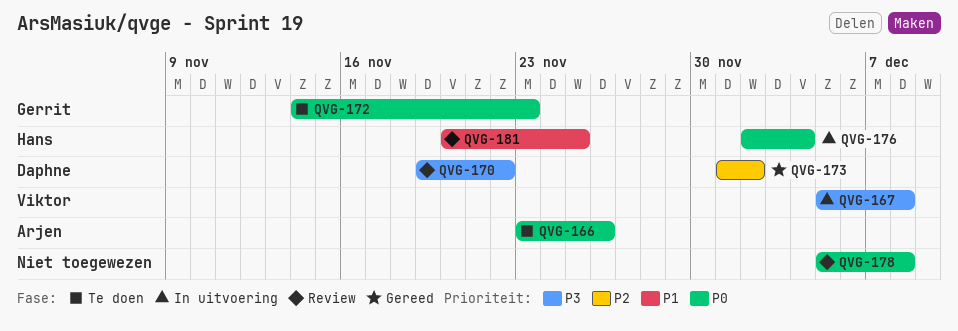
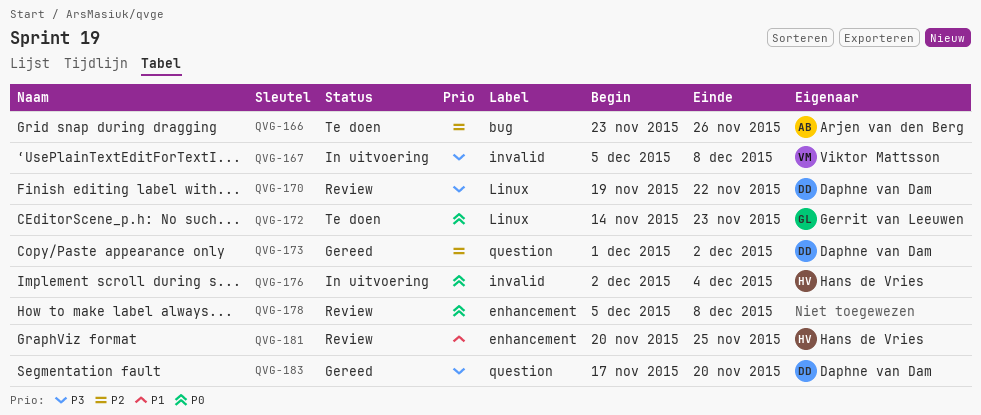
QVG-166, priority: P0 -> P2
QVG-183: none -> present

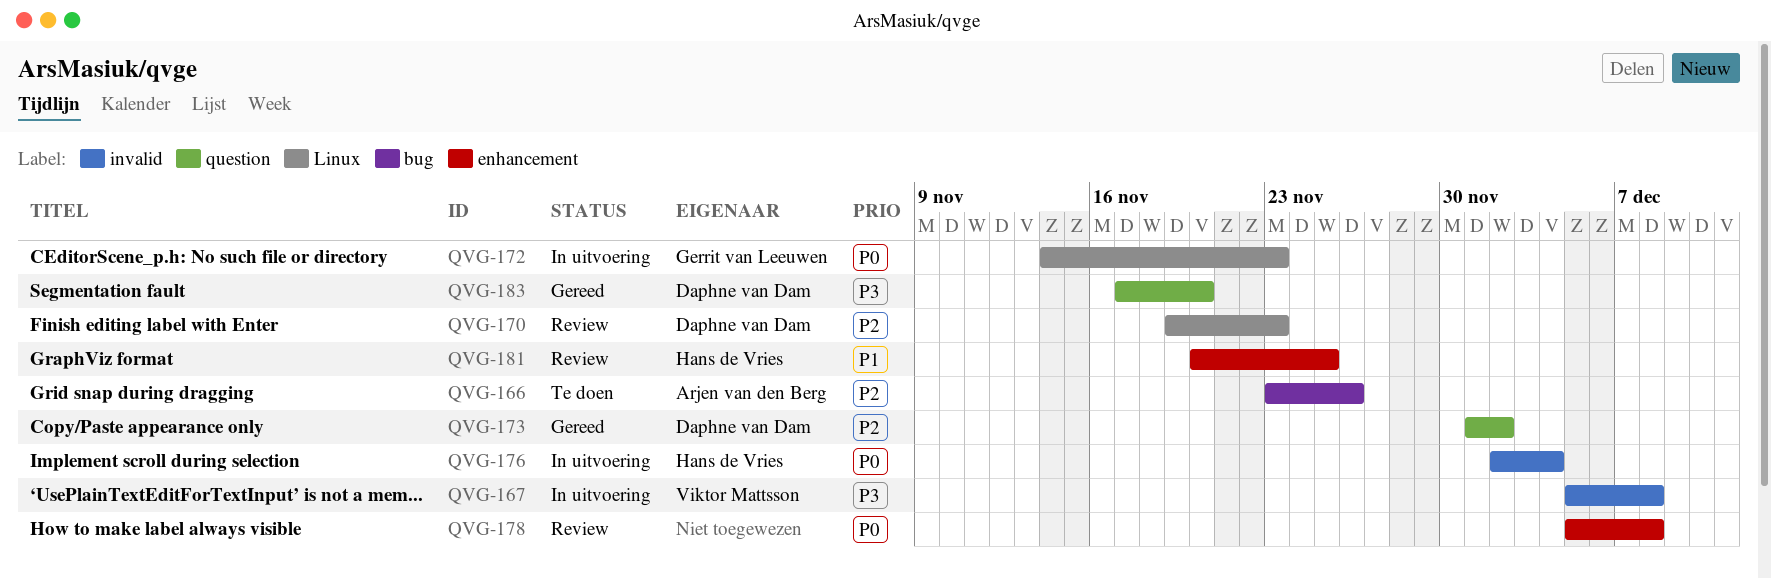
QVG-170, priority: P3 -> P2
QVG-170, due: Nov 22 -> Nov 23
QVG-172, status: Te doen -> In uitvoering

